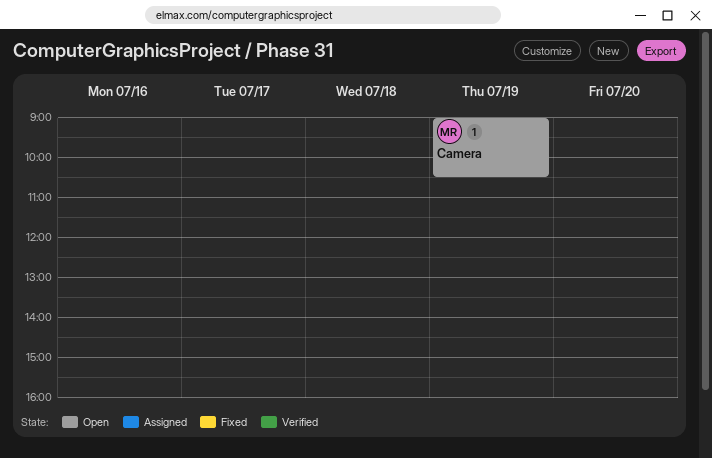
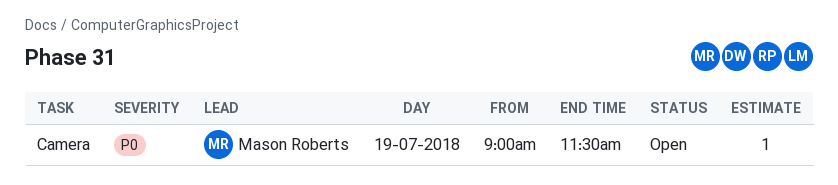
Camera, ends: 10:30 -> 11:30

